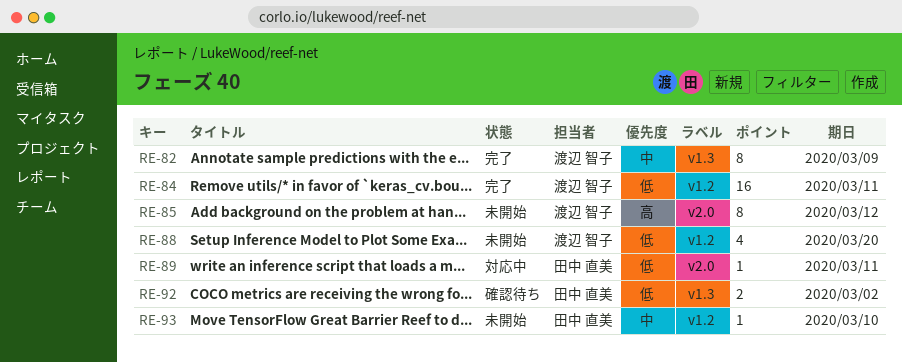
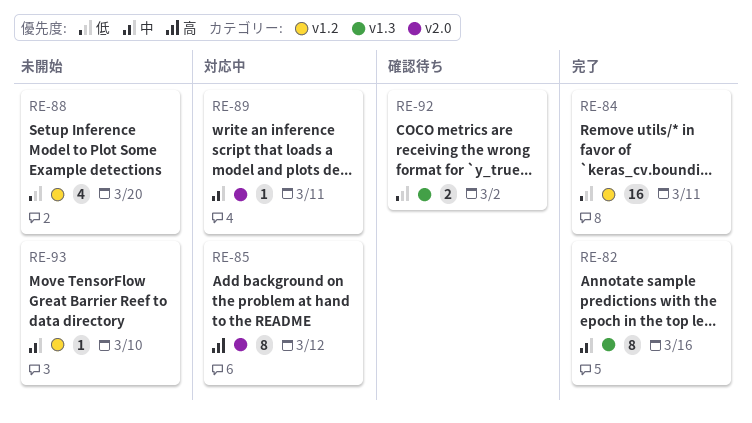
RE-82, due: Mar 9 -> Mar 16
RE-85, status: 未開始 -> 対応中
RE-89, priority: 低 -> 中

